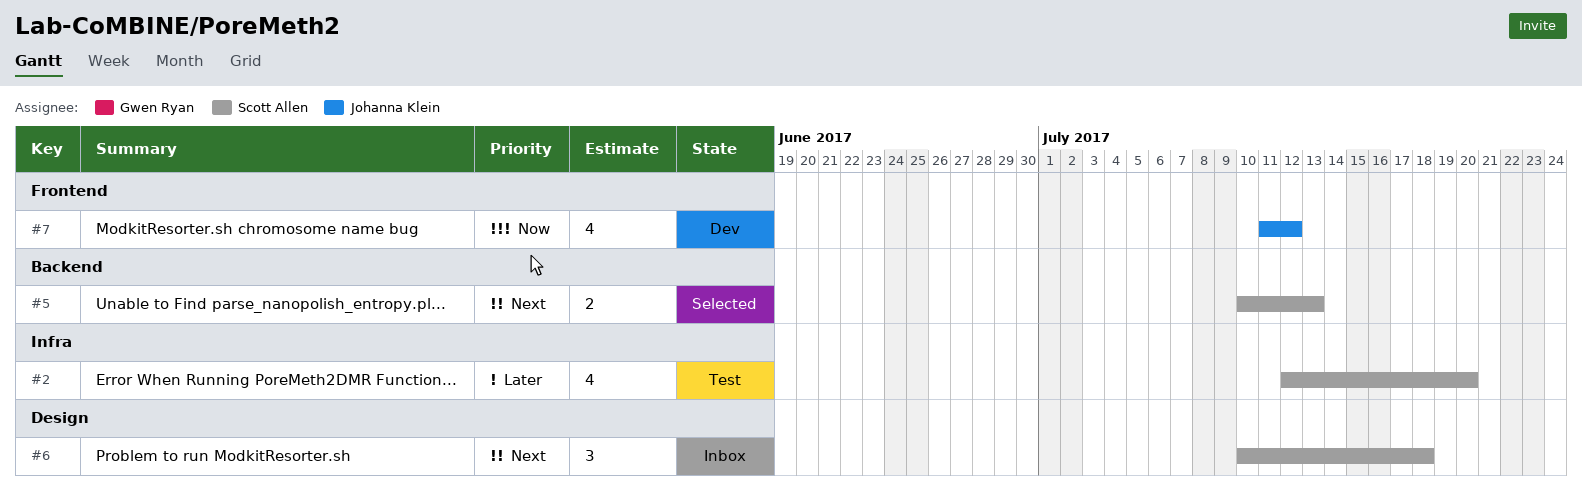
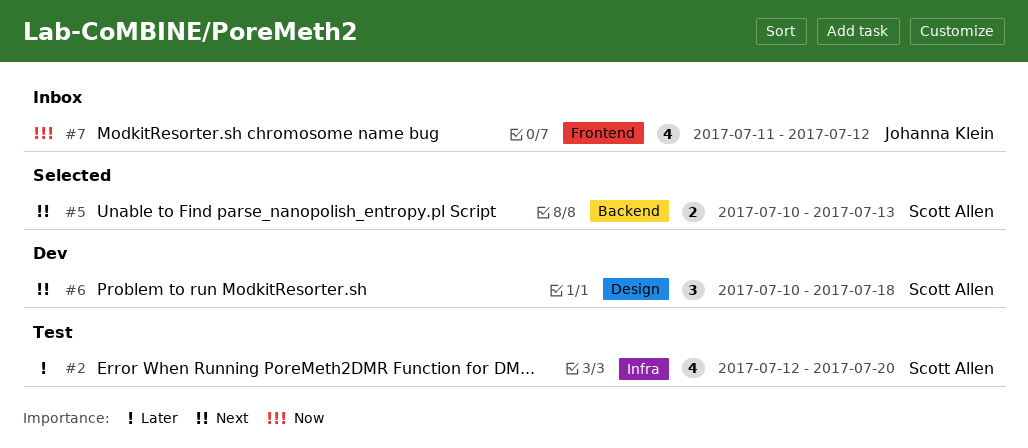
#6, status: Inbox -> Dev
#7, status: Dev -> Inbox

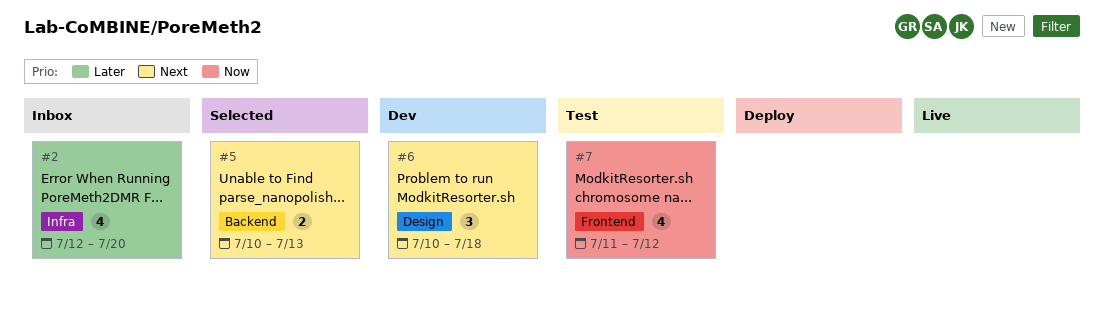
#2, status: Test -> Inbox
#7, status: Inbox -> Test

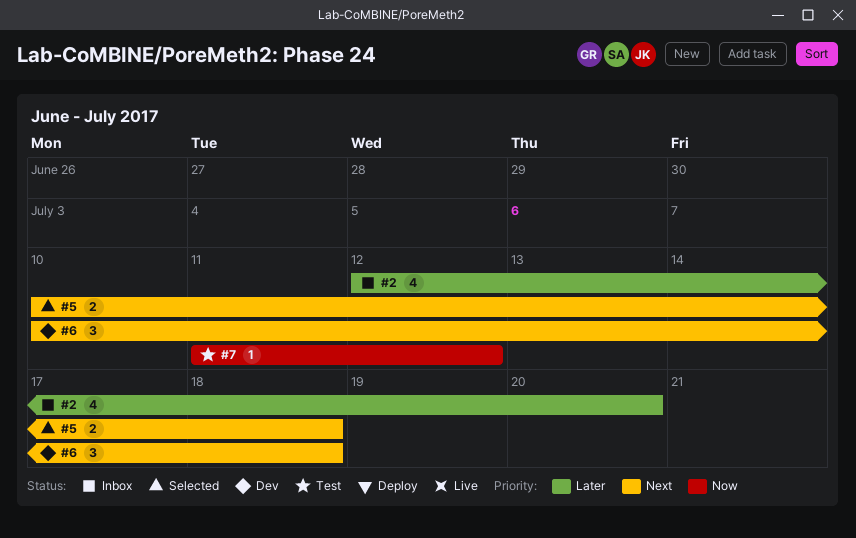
#5, due: Jul 13 -> Jul 18
#7, estimate: 4 -> 1

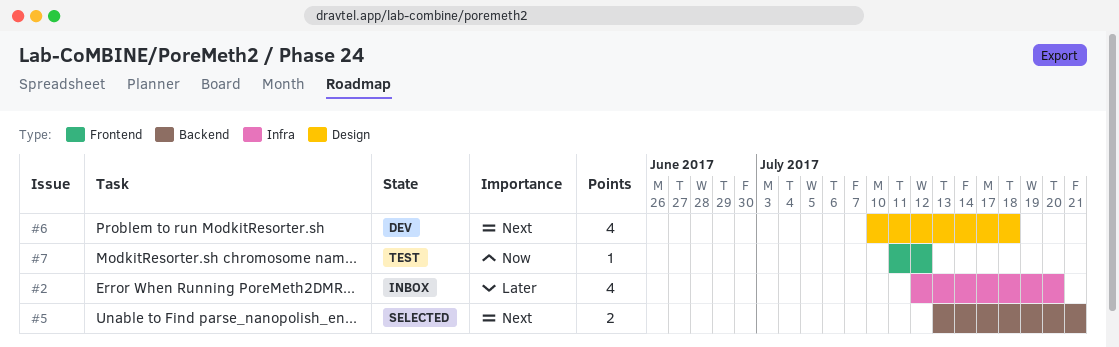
#5, start: Jul 10 -> Jul 13
#5, due: Jul 18 -> Jul 21
#6, estimate: 3 -> 4

